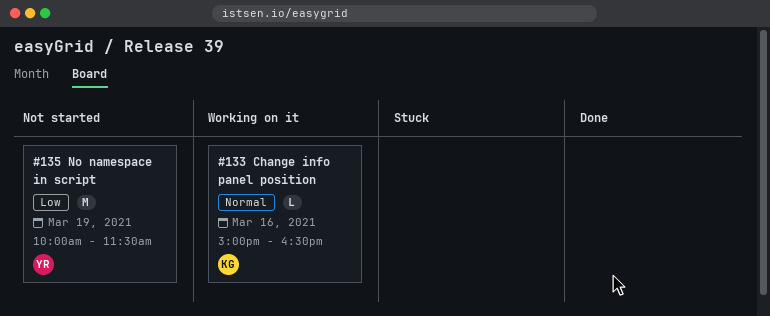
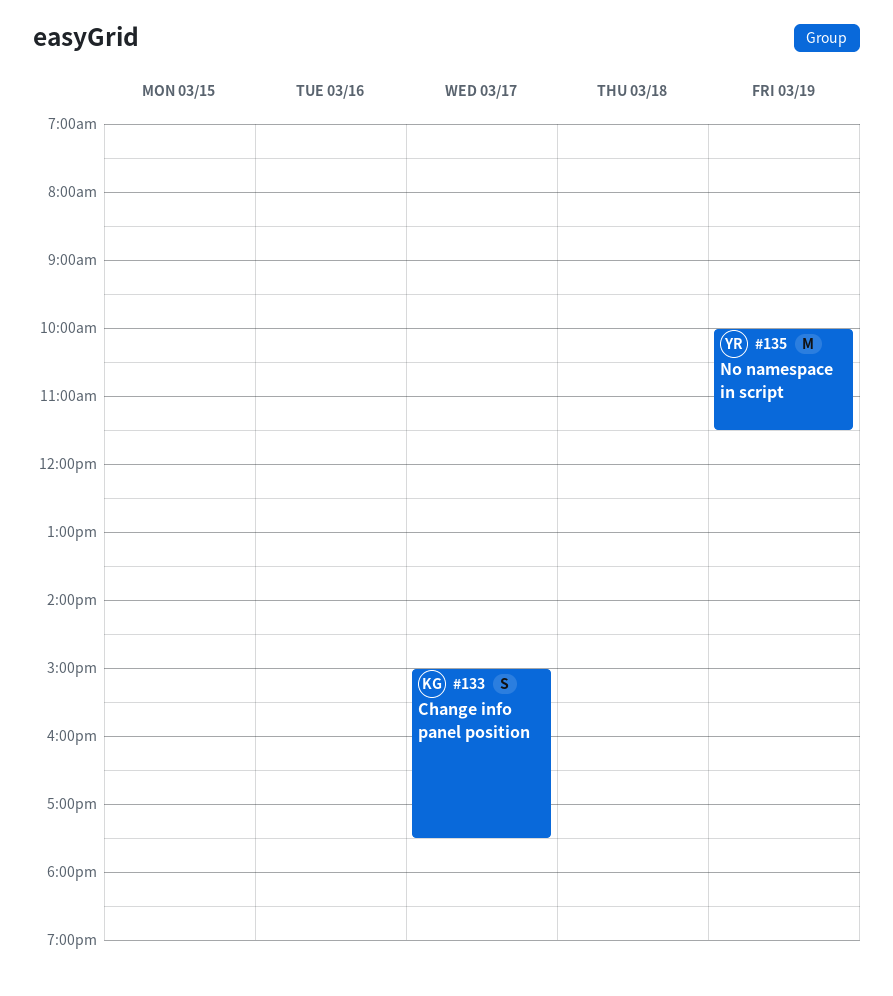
#133, estimate: L -> S
#133, day: Mar 16 -> Mar 17
#133, ends: 16:30 -> 17:30

